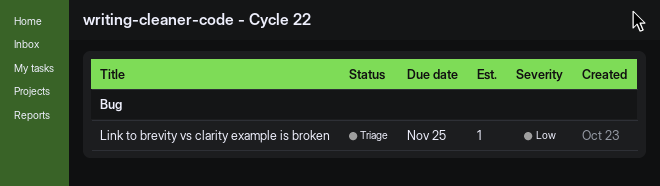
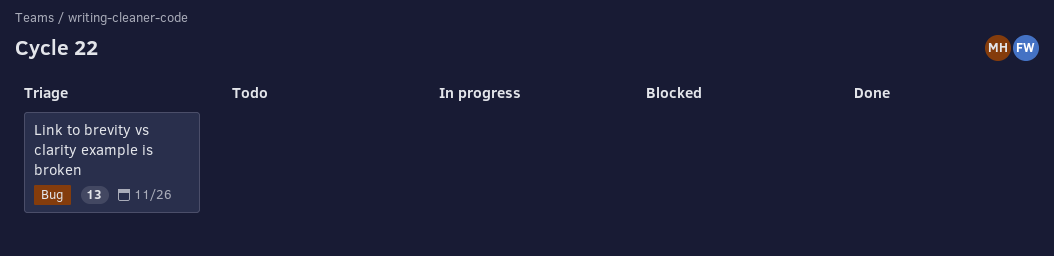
Link to brevity vs clarity example is broken, estimate: 1 -> 13
Link to brevity vs clarity example is broken, due: Nov 25 -> Nov 26

